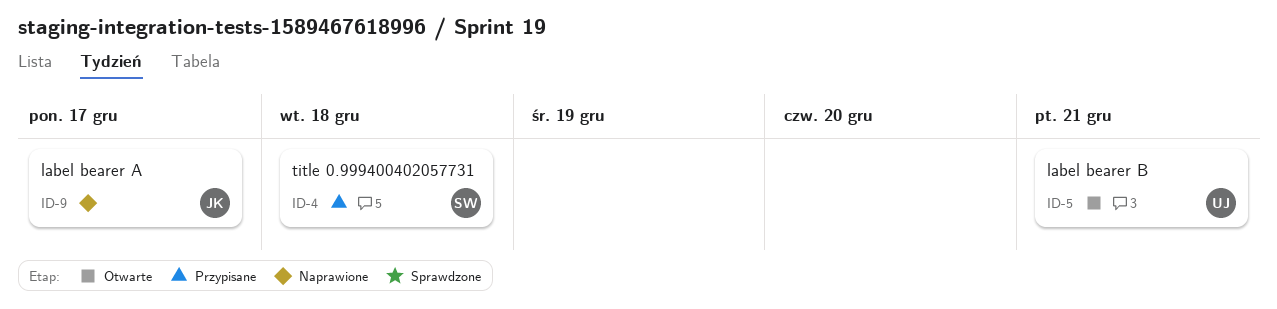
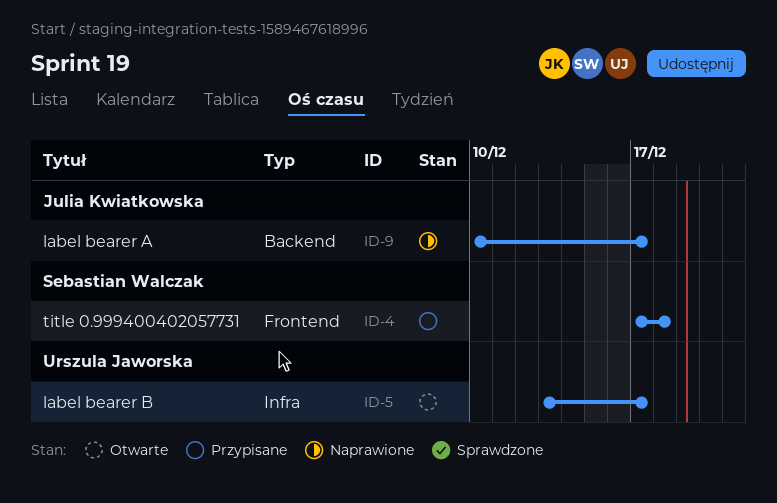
ID-5, due: Dec 21 -> Dec 17

